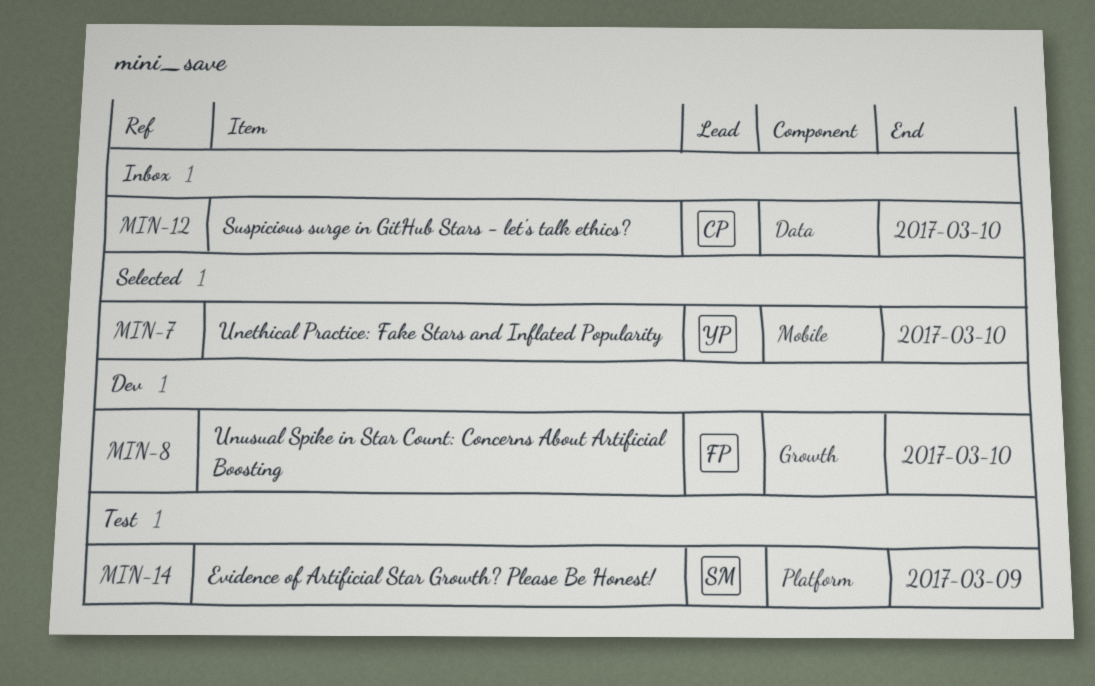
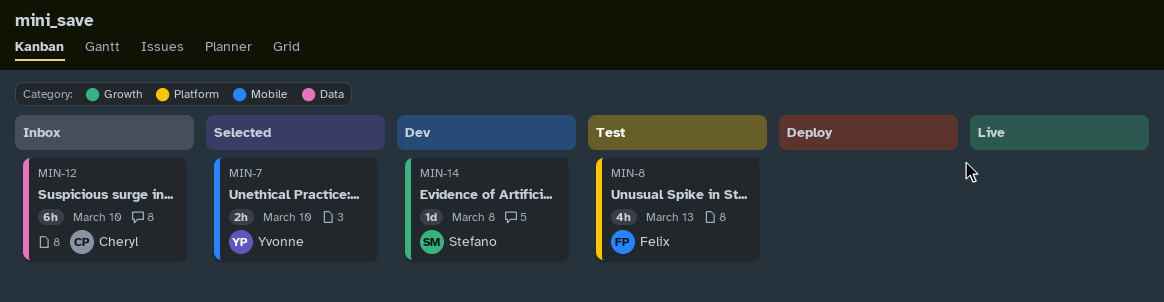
MIN-8, status: Dev -> Test
MIN-8, label: Growth -> Platform
MIN-8, due: Mar 10 -> Mar 13
MIN-14, status: Test -> Dev
MIN-14, label: Platform -> Growth
MIN-14, due: Mar 9 -> Mar 8

